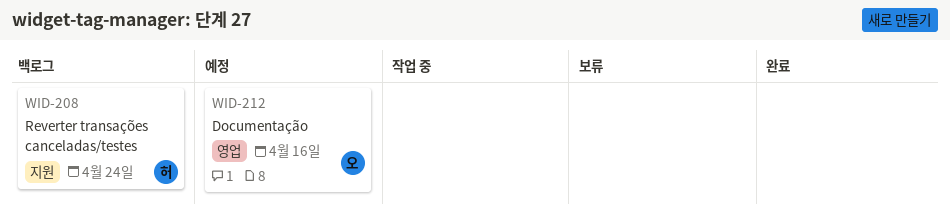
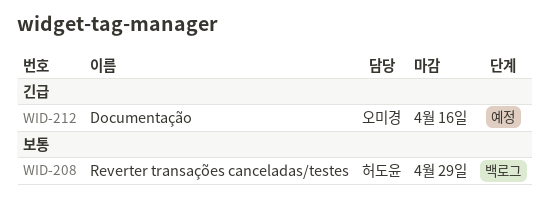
WID-208, due: Apr 24 -> Apr 29

